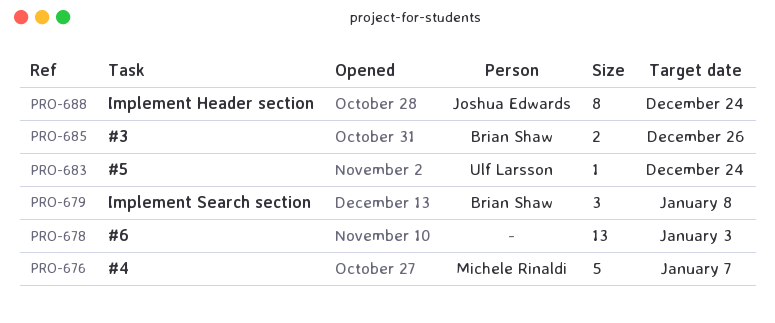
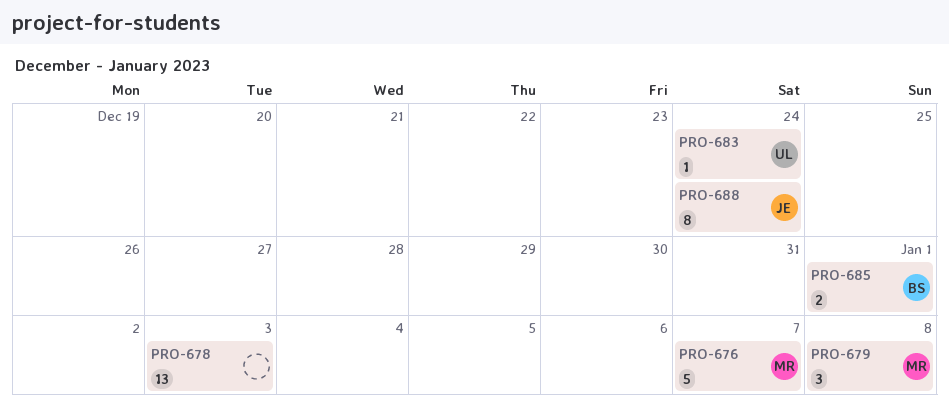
PRO-679, owner: Brian Shaw -> Michele Rinaldi
PRO-685, due: Dec 26 -> Jan 1

